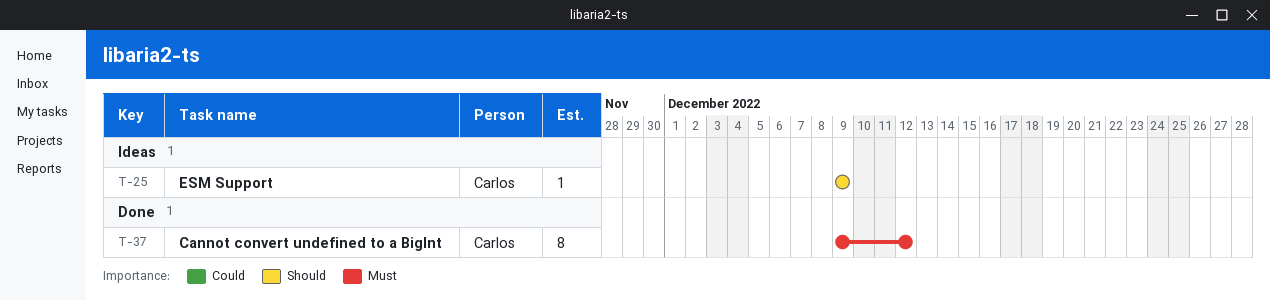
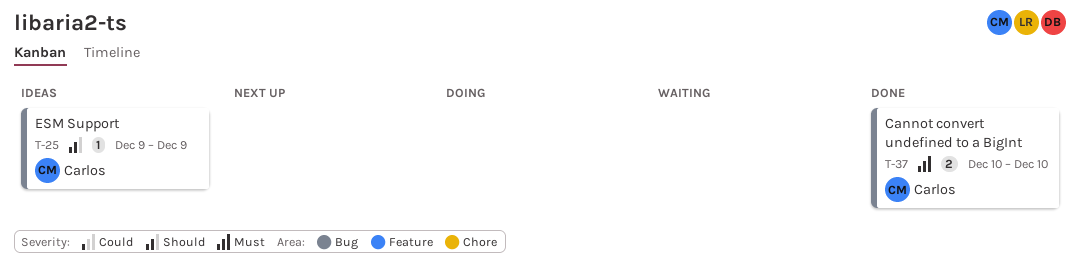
T-37, estimate: 8 -> 2
T-37, start: Dec 9 -> Dec 10
T-37, due: Dec 12 -> Dec 10

